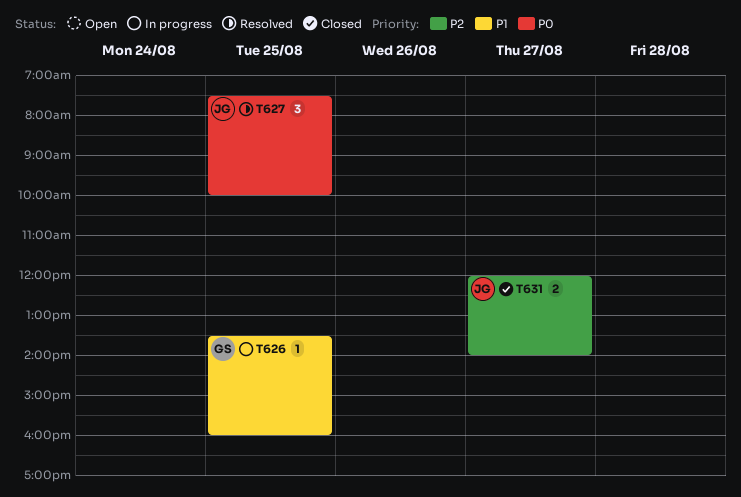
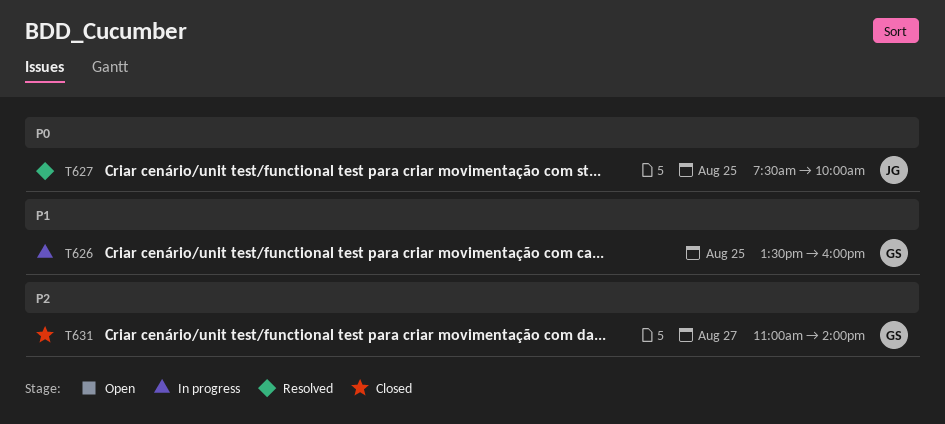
T631, owner: JG -> GS
T631, begins: 12:00 -> 11:00

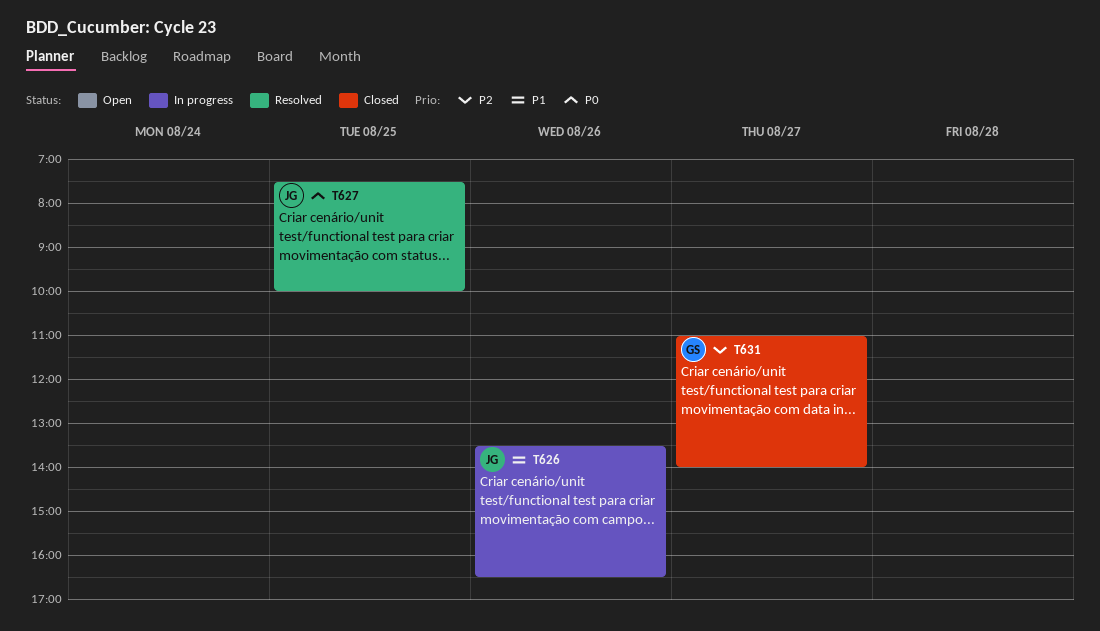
T626, owner: GS -> JG
T626, day: Aug 25 -> Aug 26
T626, ends: 16:00 -> 16:30

